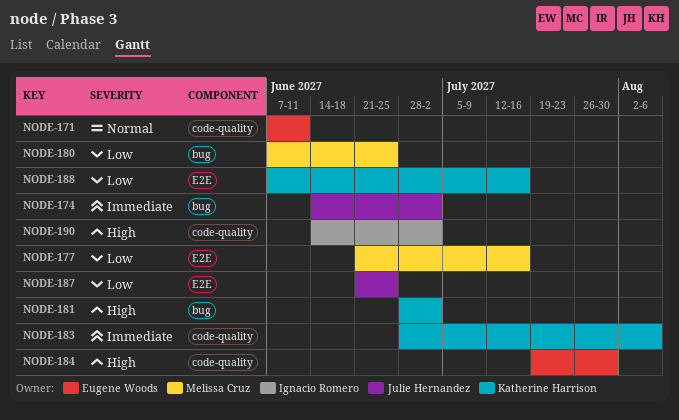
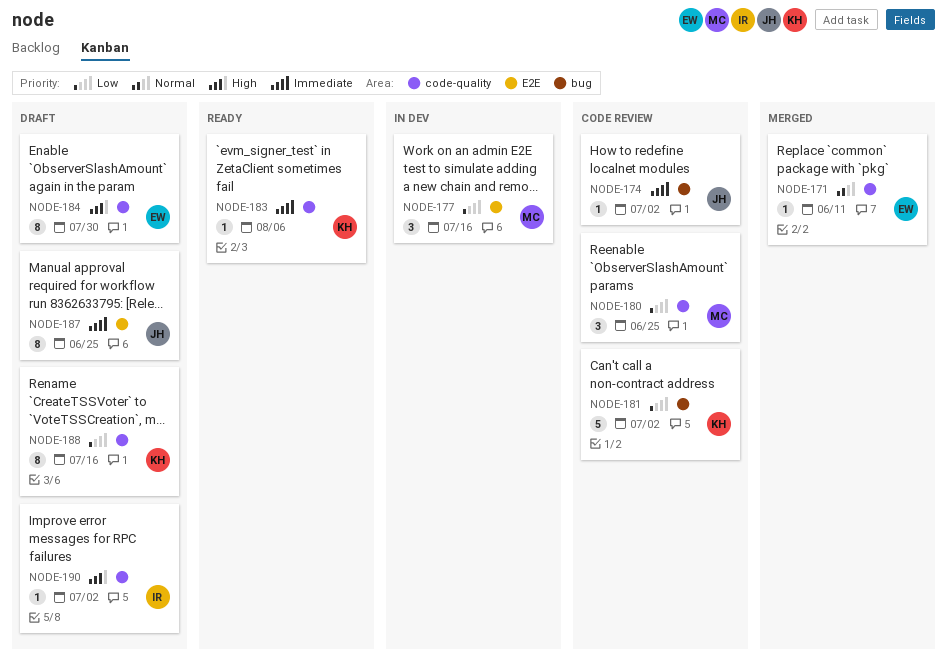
NODE-180, label: bug -> code-quality
NODE-181, priority: High -> Low
NODE-187, priority: Low -> Immediate
NODE-188, label: E2E -> code-quality

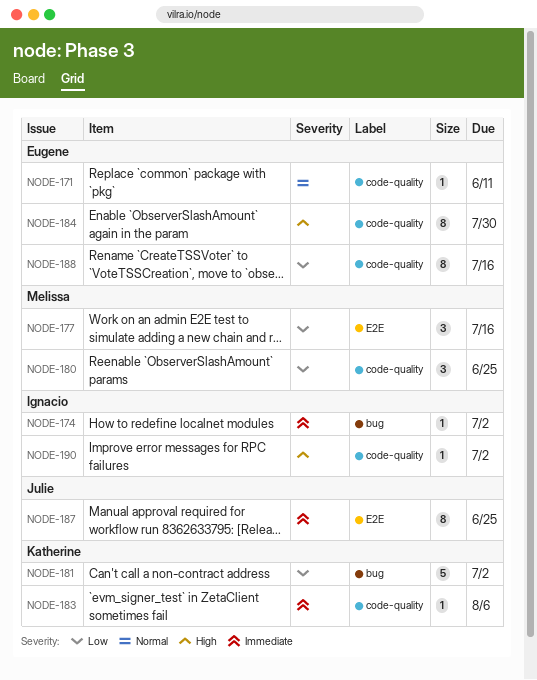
NODE-174, owner: Julie -> Ignacio
NODE-188, owner: Katherine -> Eugene

